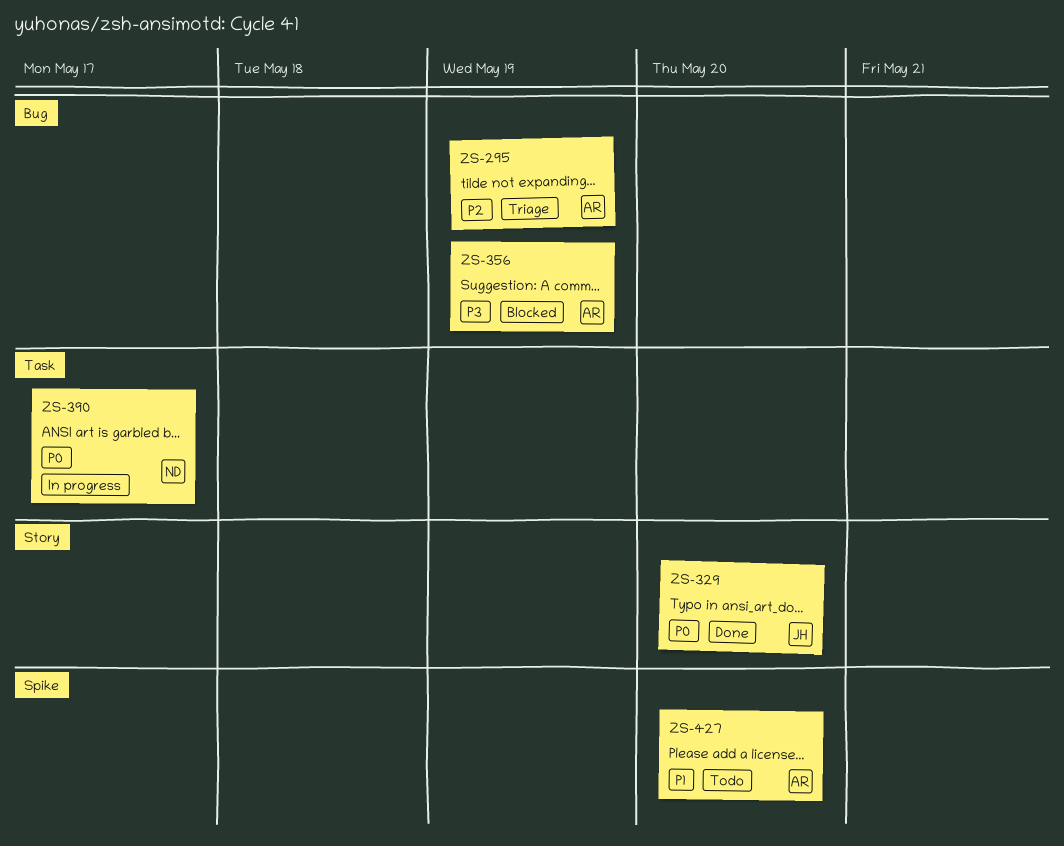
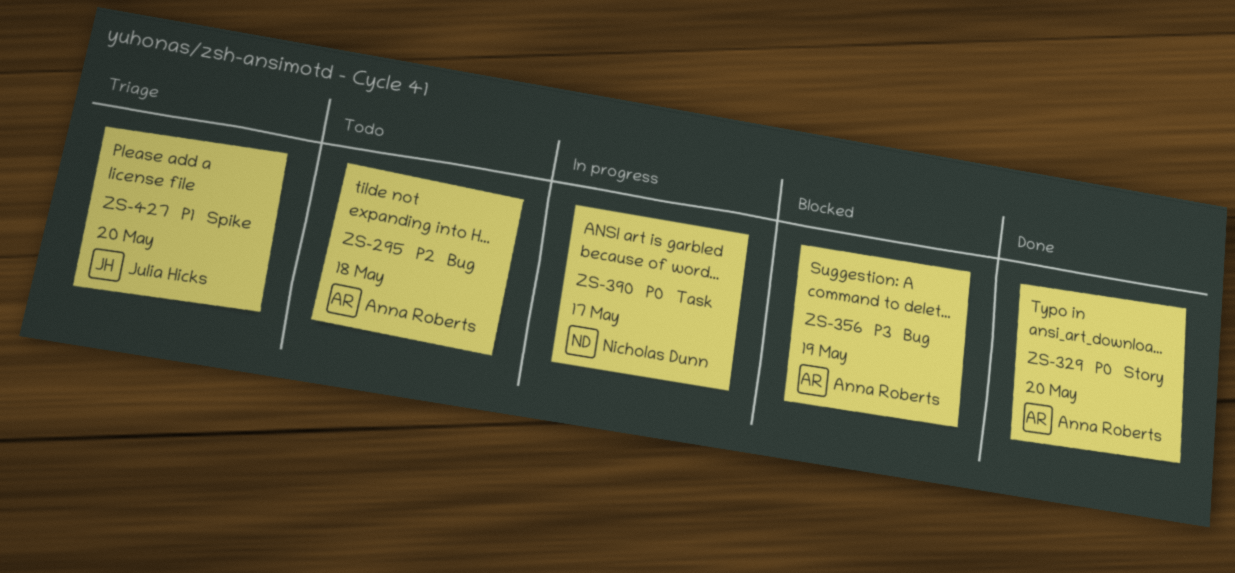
ZS-295, status: Triage -> Todo
ZS-295, due: May 19 -> May 18
ZS-329, owner: Julia Hicks -> Anna Roberts
ZS-427, status: Todo -> Triage
ZS-427, owner: Anna Roberts -> Julia Hicks

